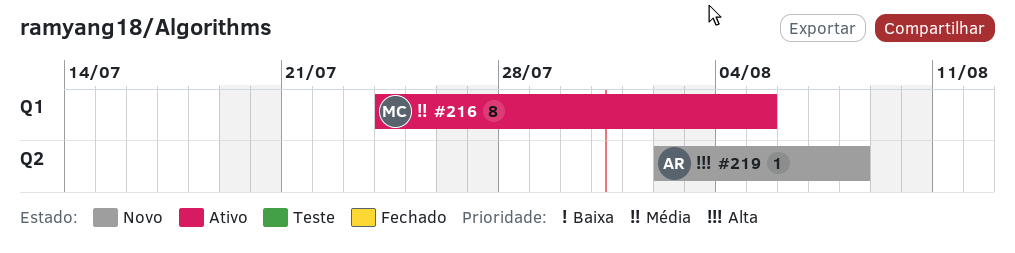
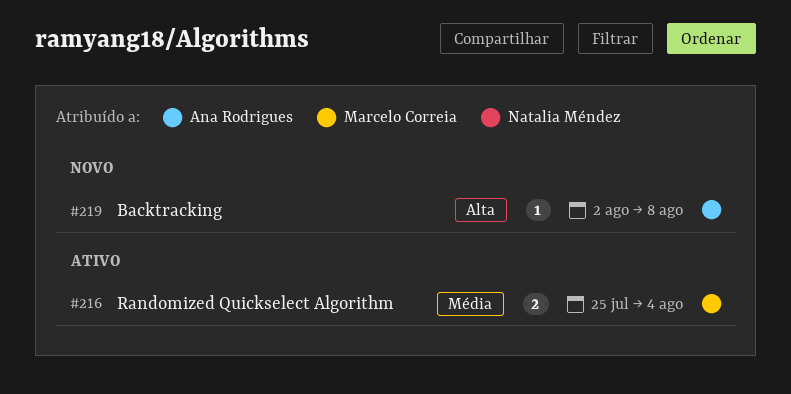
#216, estimate: 8 -> 2
#216, start: Jul 24 -> Jul 25
#216, due: Aug 5 -> Aug 4

